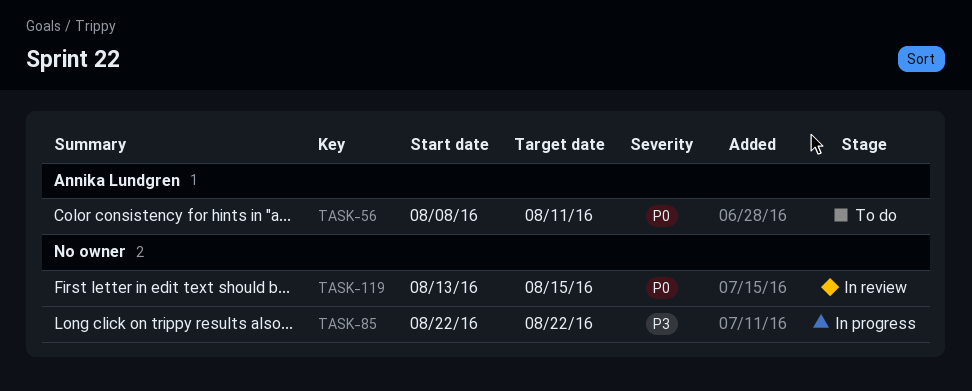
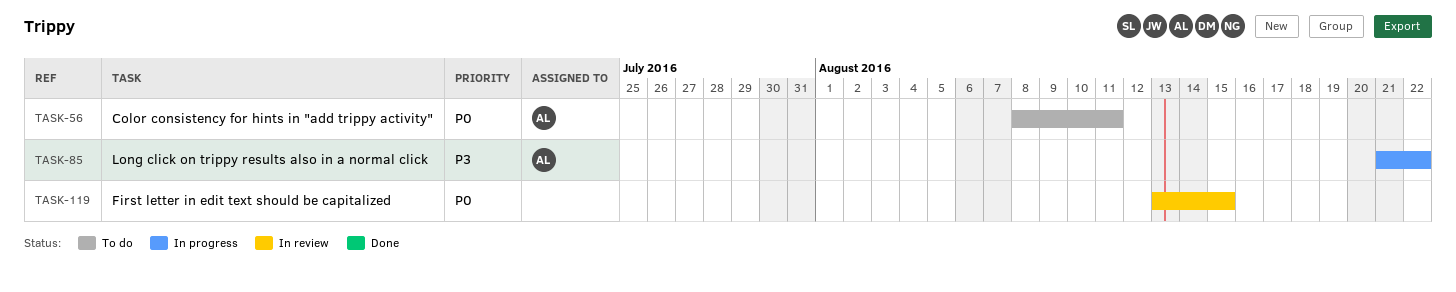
TASK-85, owner: none -> Annika Lundgren
TASK-85, start: Aug 22 -> Aug 21

